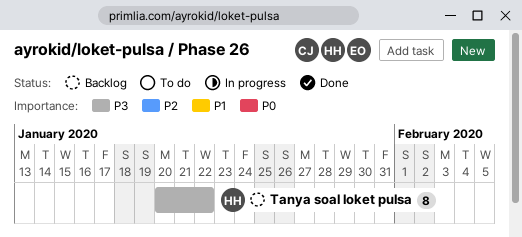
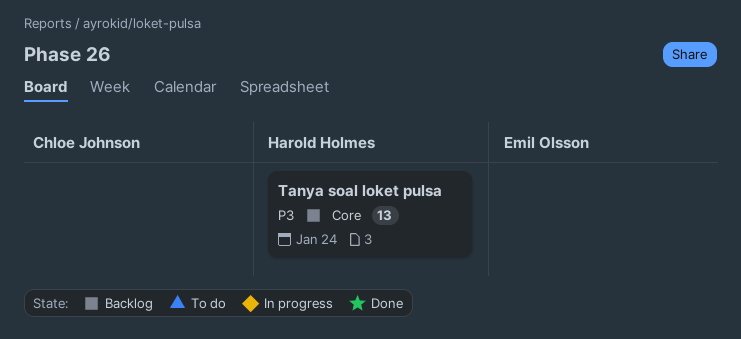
Tanya soal loket pulsa, estimate: 8 -> 13
Tanya soal loket pulsa, due: Jan 22 -> Jan 24

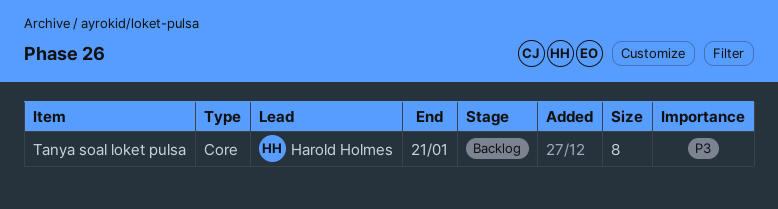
Tanya soal loket pulsa, estimate: 13 -> 8
Tanya soal loket pulsa, due: Jan 24 -> Jan 21

